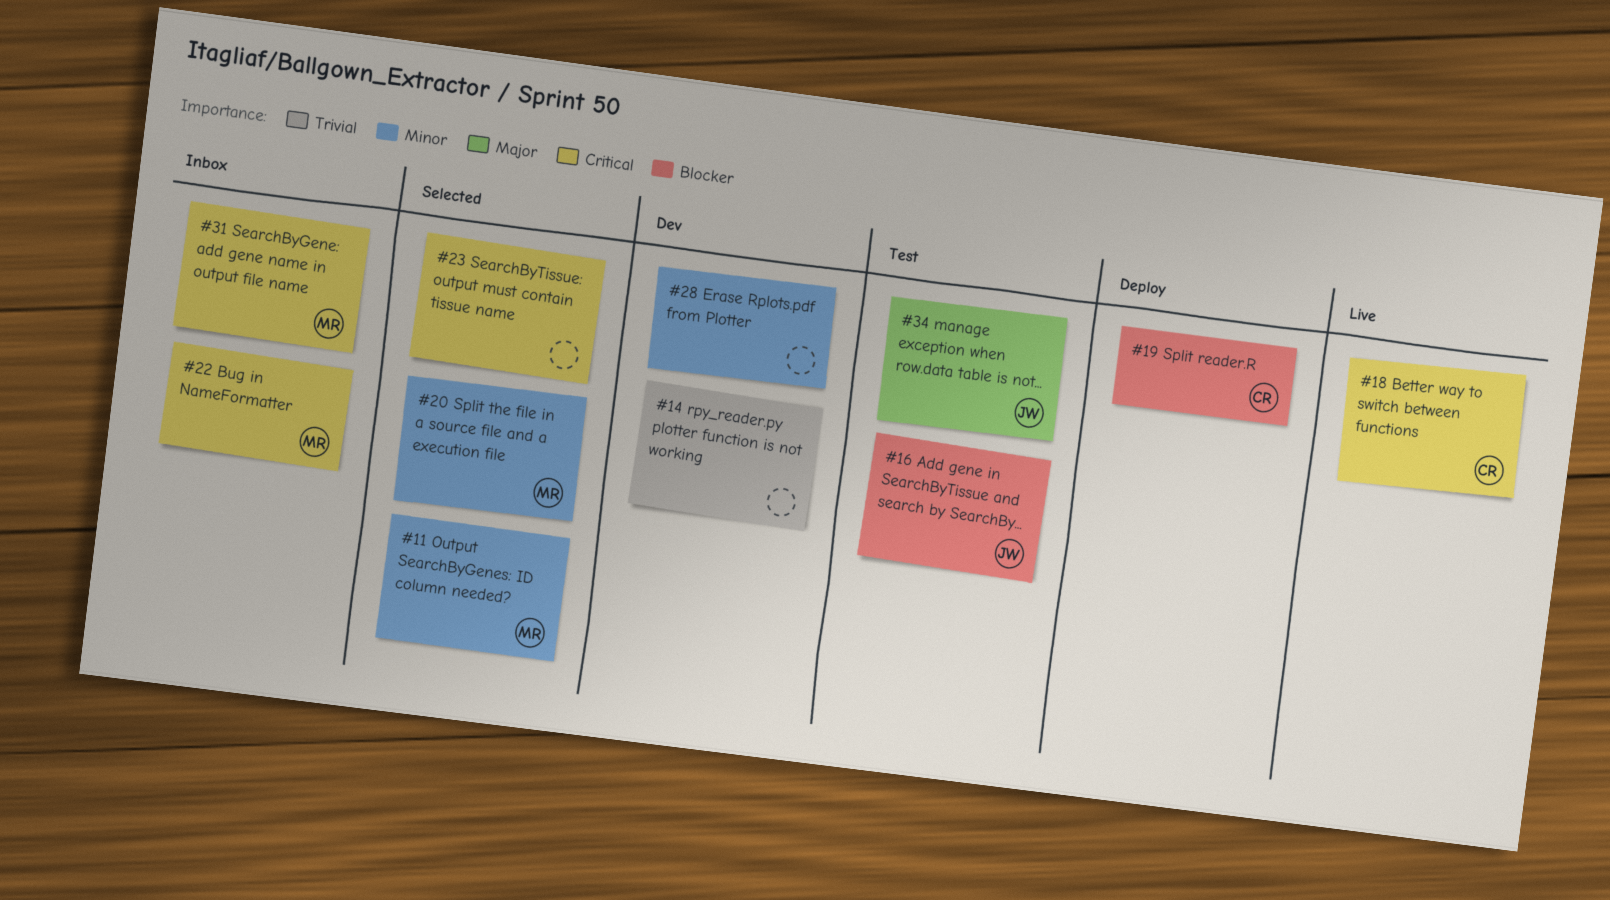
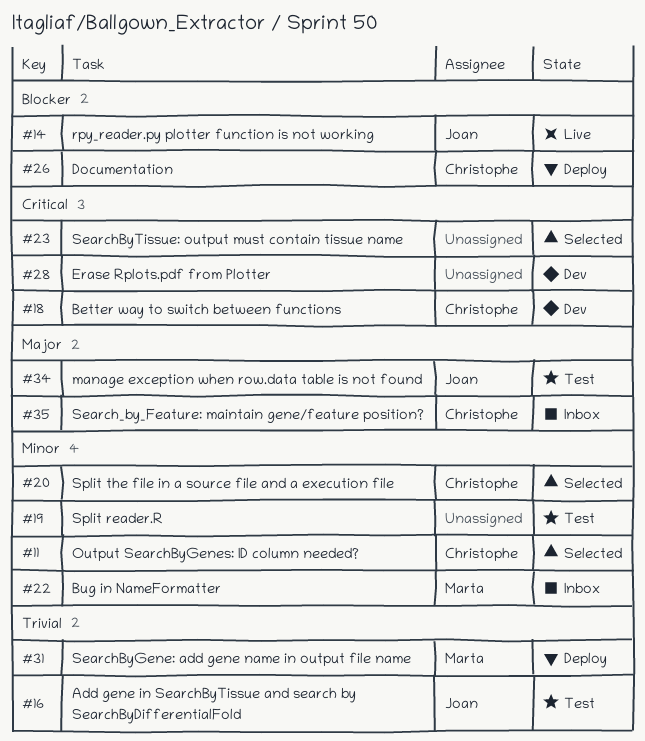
#11, owner: Marta -> Christophe
#14, status: Dev -> Live
#14, owner: none -> Joan
#14, priority: Trivial -> Blocker
#16, priority: Blocker -> Trivial
#18, status: Live -> Dev
#19, status: Deploy -> Test
#19, owner: Christophe -> none
#19, priority: Blocker -> Minor
#20, owner: Marta -> Christophe
#22, priority: Critical -> Minor
#26: none -> present
#28, priority: Minor -> Critical
#31, status: Inbox -> Deploy
#31, priority: Critical -> Trivial
#35: none -> present

